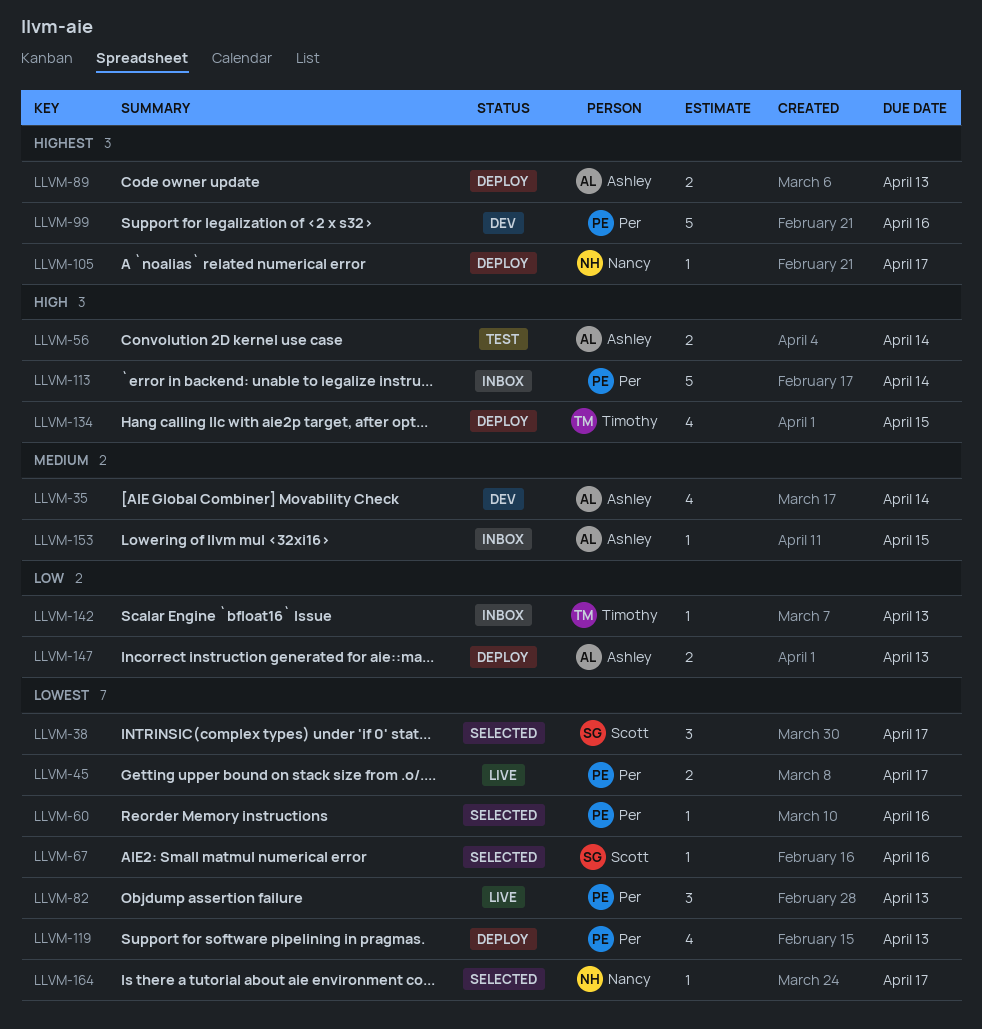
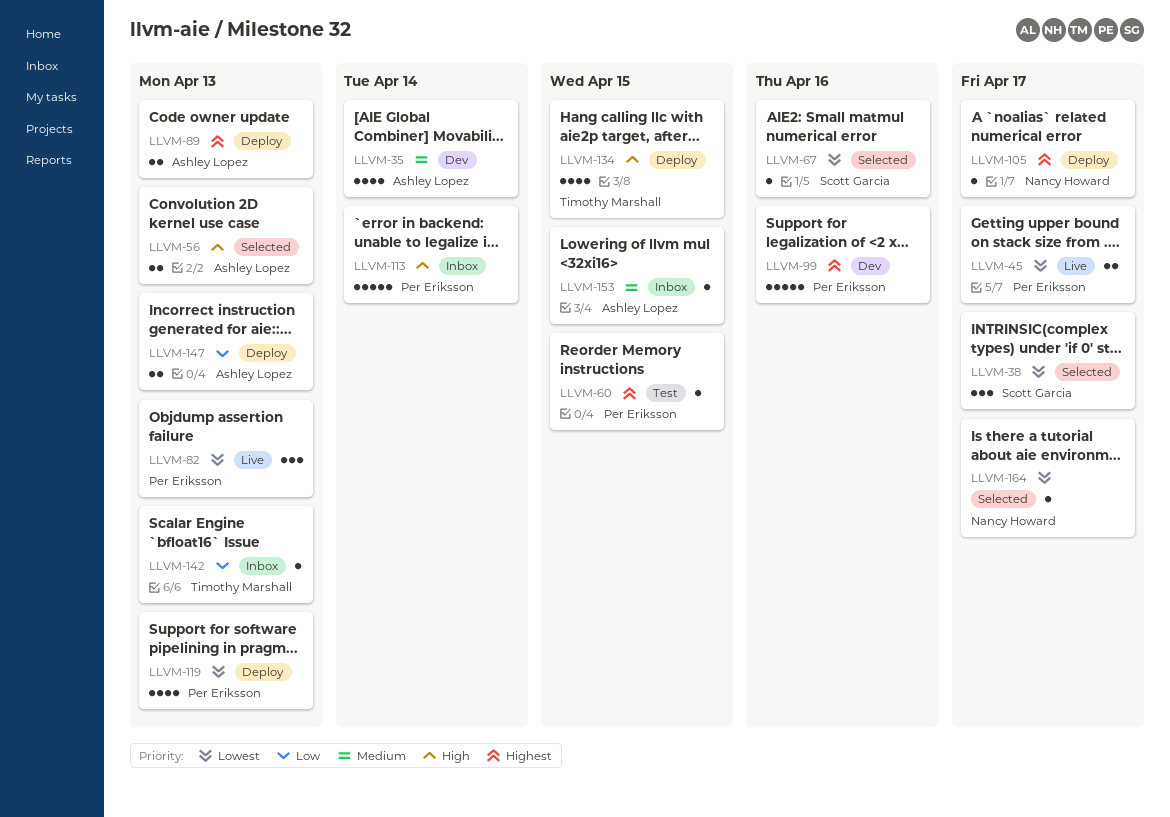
LLVM-56, status: Test -> Selected
LLVM-56, due: Apr 14 -> Apr 13
LLVM-60, status: Selected -> Test
LLVM-60, priority: Lowest -> Highest
LLVM-60, due: Apr 16 -> Apr 15

